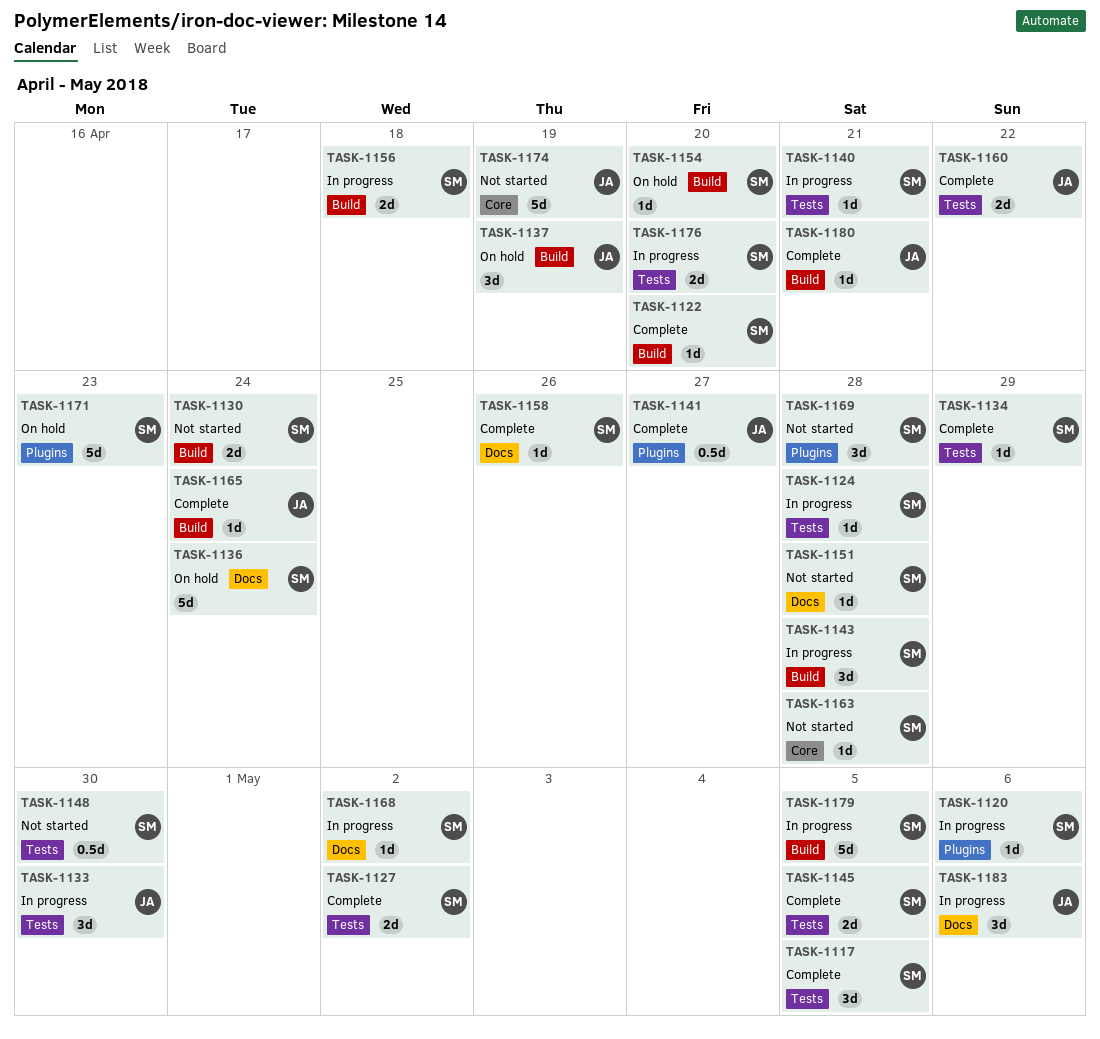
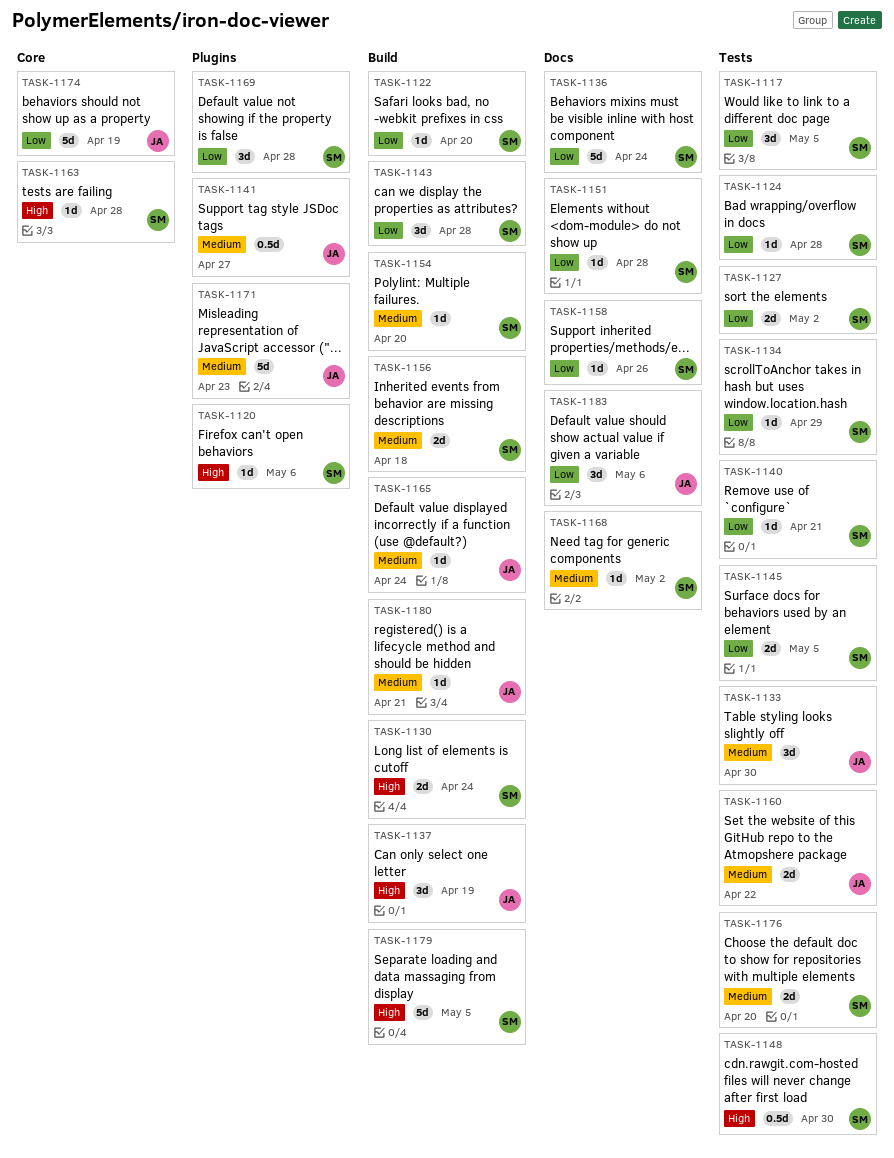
TASK-1171, owner: SM -> JA

